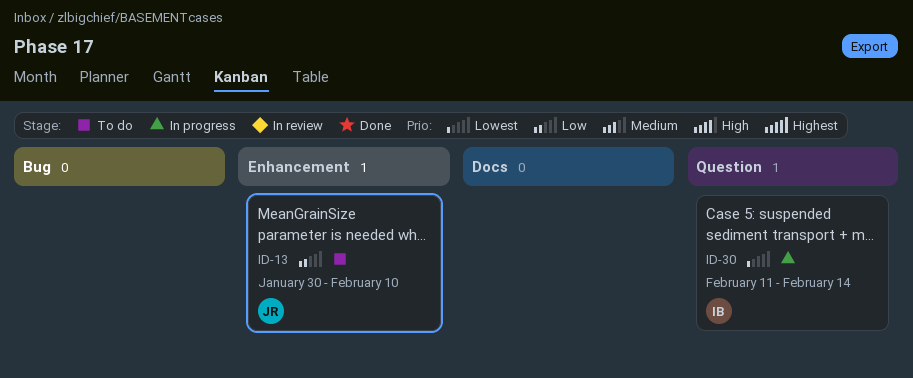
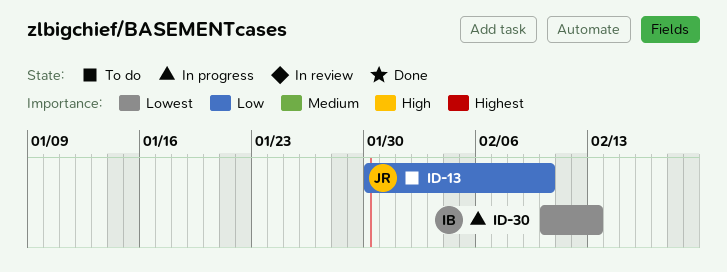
ID-30, start: Feb 11 -> Feb 10
ID-30, due: Feb 14 -> Feb 13

